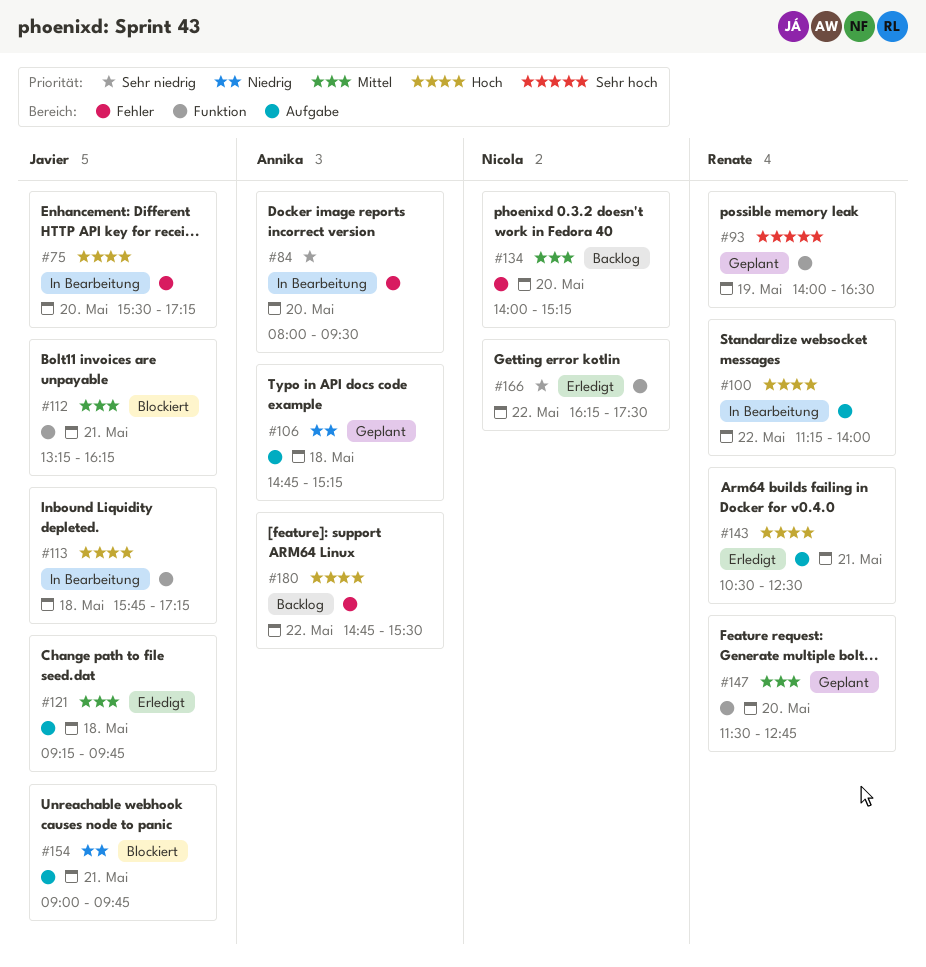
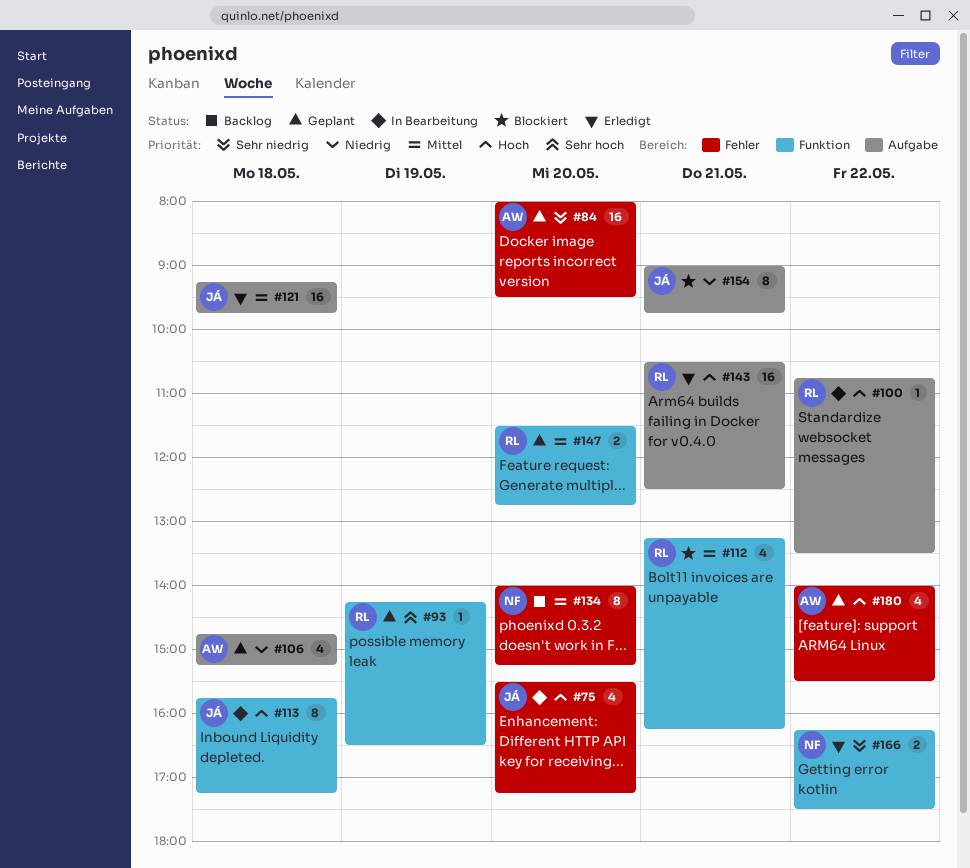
#84, status: In Bearbeitung -> Geplant
#93, begins: 14:00 -> 14:15
#100, begins: 11:15 -> 10:45
#100, ends: 14:00 -> 13:30
#112, owner: Javier -> Renate
#180, status: Backlog -> Geplant
#180, begins: 14:45 -> 14:00

